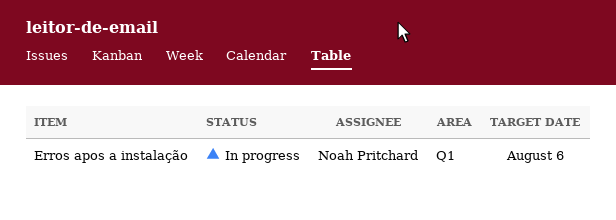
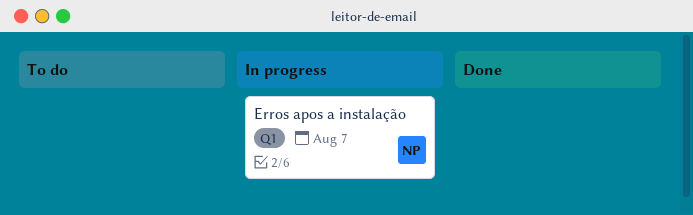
Erros apos a instalação, due: Aug 6 -> Aug 7

